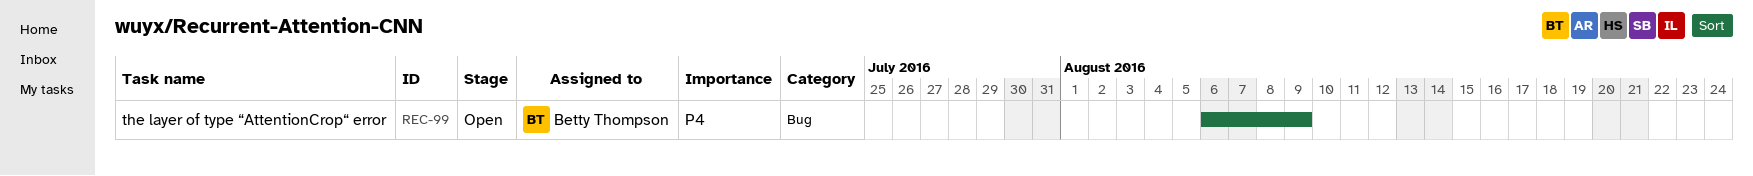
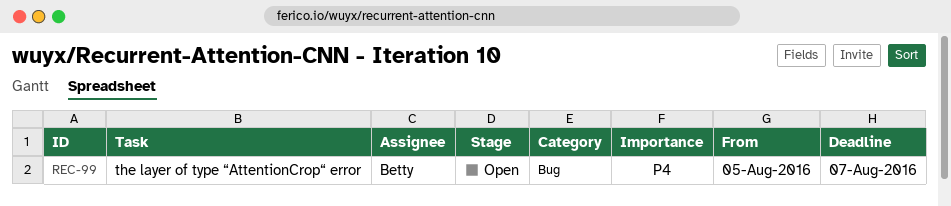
REC-99, start: Aug 6 -> Aug 5
REC-99, due: Aug 9 -> Aug 7

